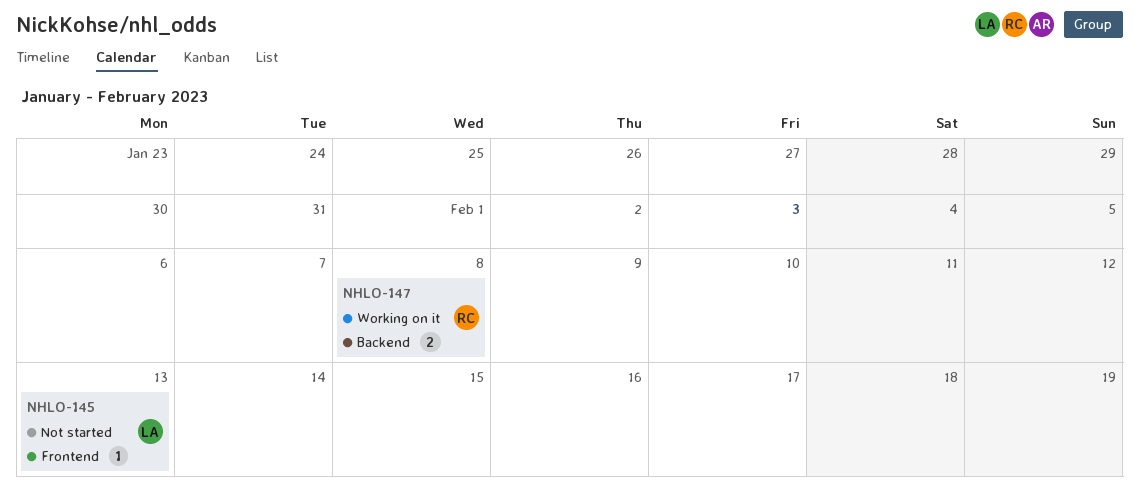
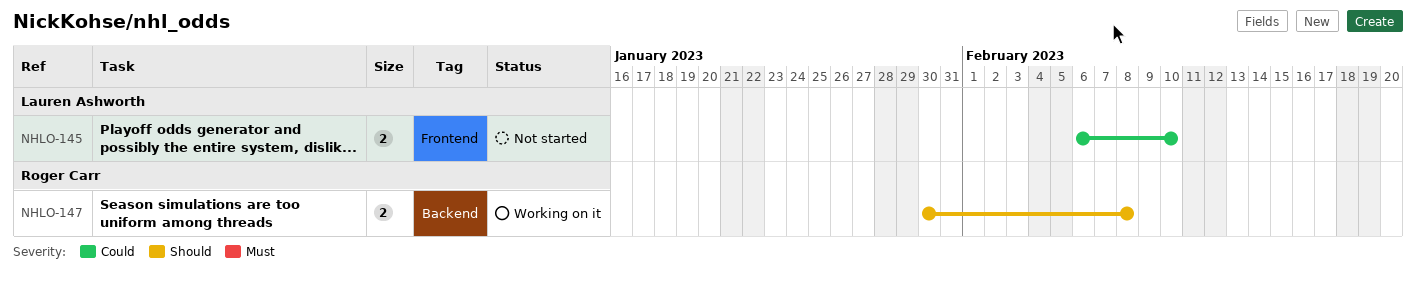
NHLO-145, estimate: 1 -> 2
NHLO-145, due: Feb 13 -> Feb 10

